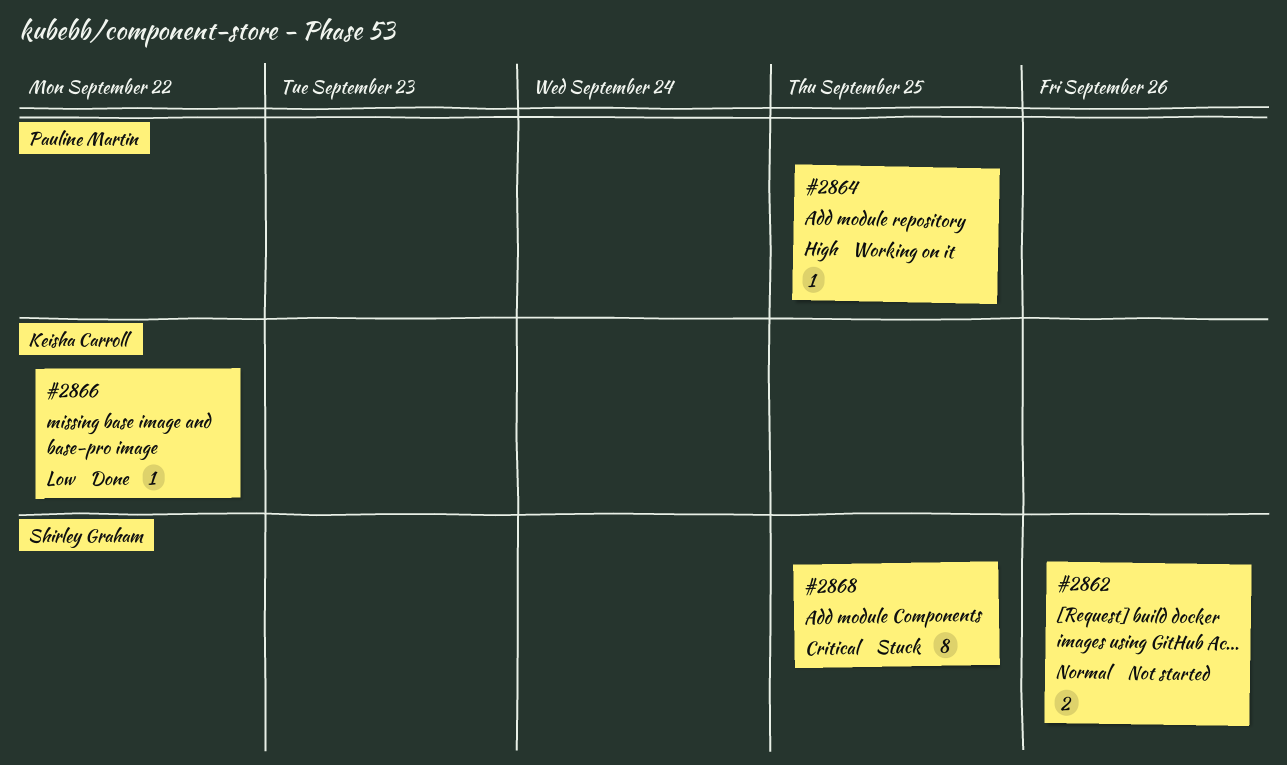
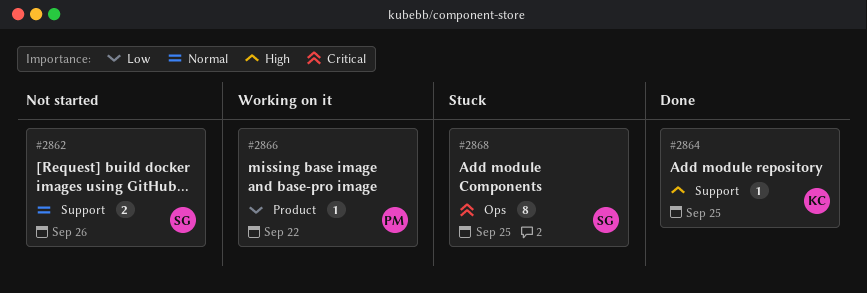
#2864, status: Working on it -> Done
#2864, owner: Pauline Martin -> Keisha Carroll
#2866, status: Done -> Working on it
#2866, owner: Keisha Carroll -> Pauline Martin

